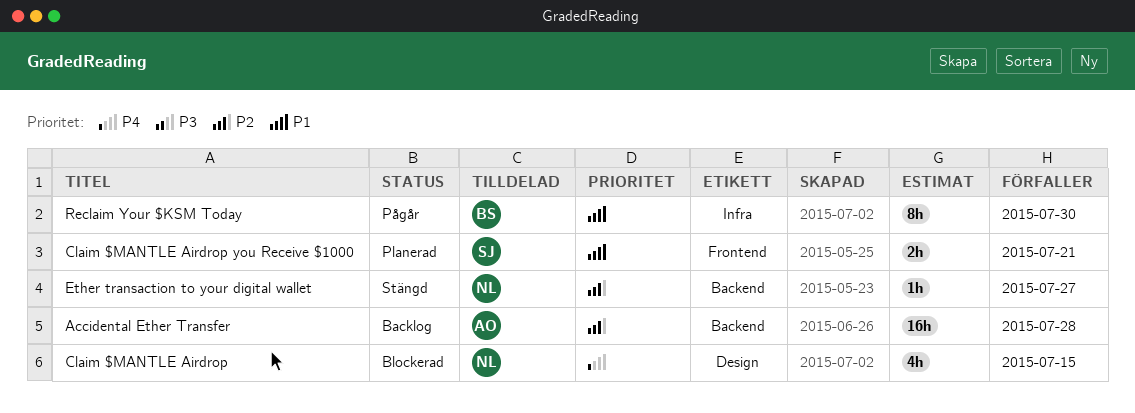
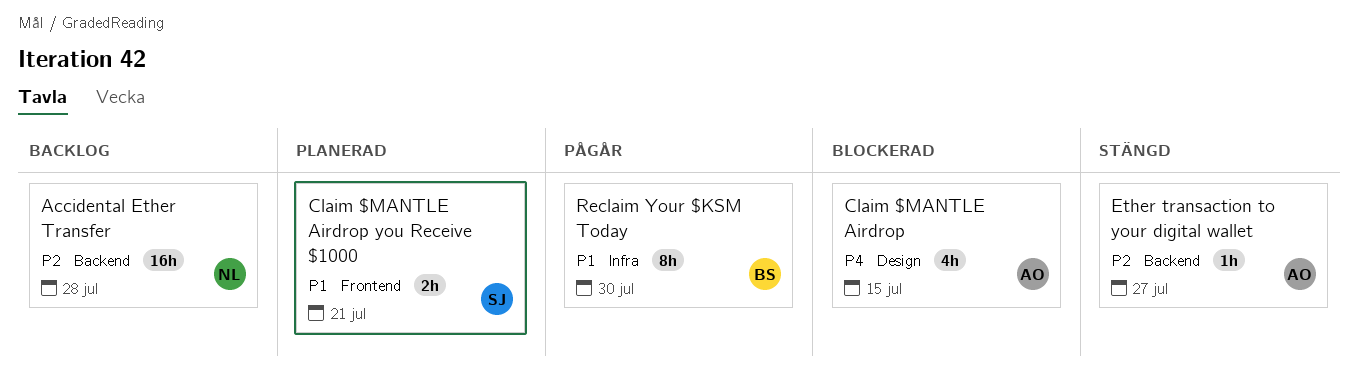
Accidental Ether Transfer, owner: AO -> NL
Claim $MANTLE Airdrop, owner: NL -> AO
Ether transaction to your digital wallet, owner: NL -> AO

